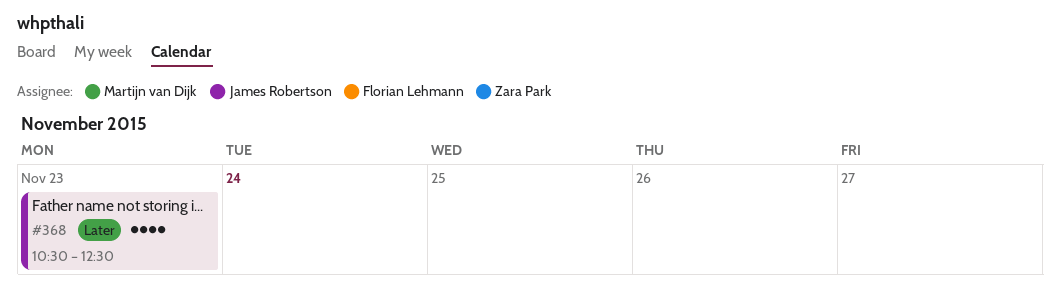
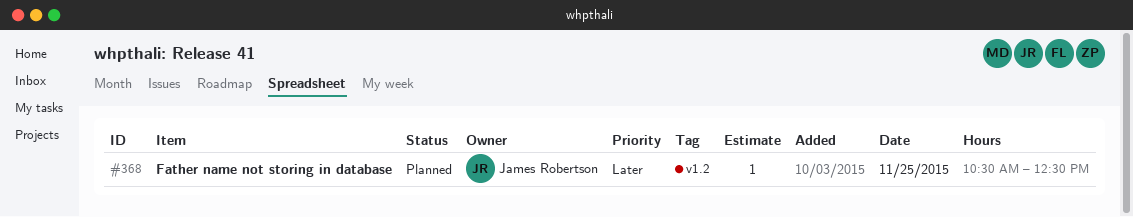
#368, estimate: 4 -> 1
#368, day: Nov 23 -> Nov 25

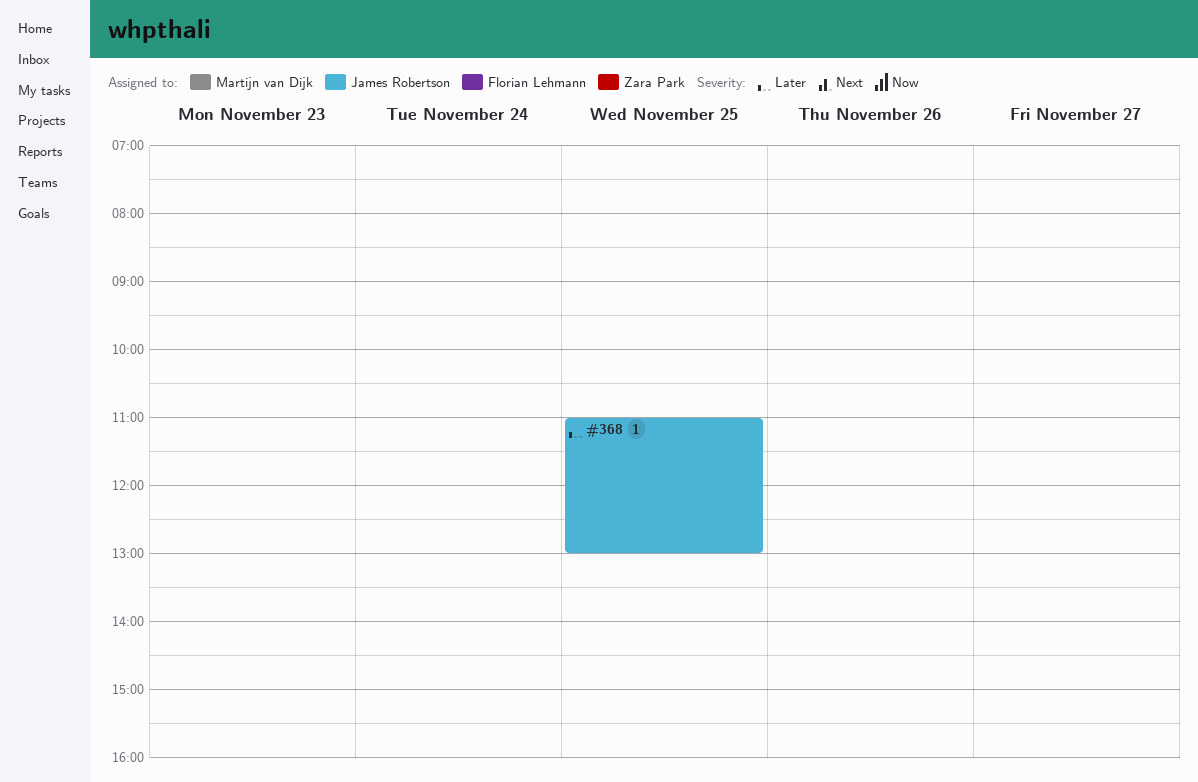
#368, begins: 10:30 -> 11:00
#368, ends: 12:30 -> 13:00

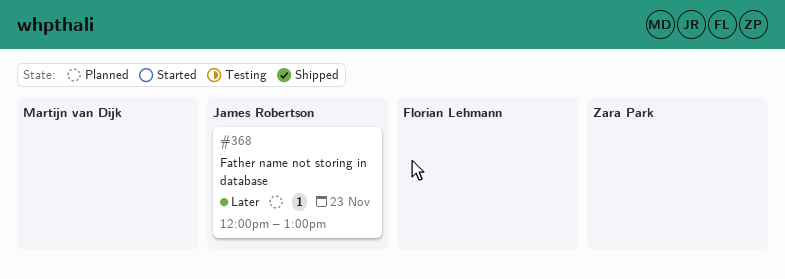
#368, day: Nov 25 -> Nov 23
#368, begins: 11:00 -> 12:00

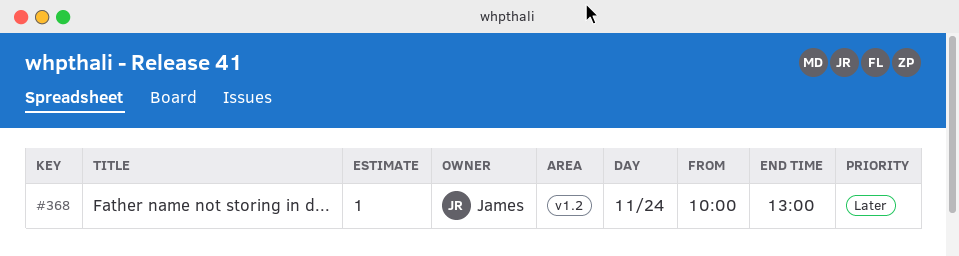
#368, day: Nov 23 -> Nov 24
#368, begins: 12:00 -> 10:00

